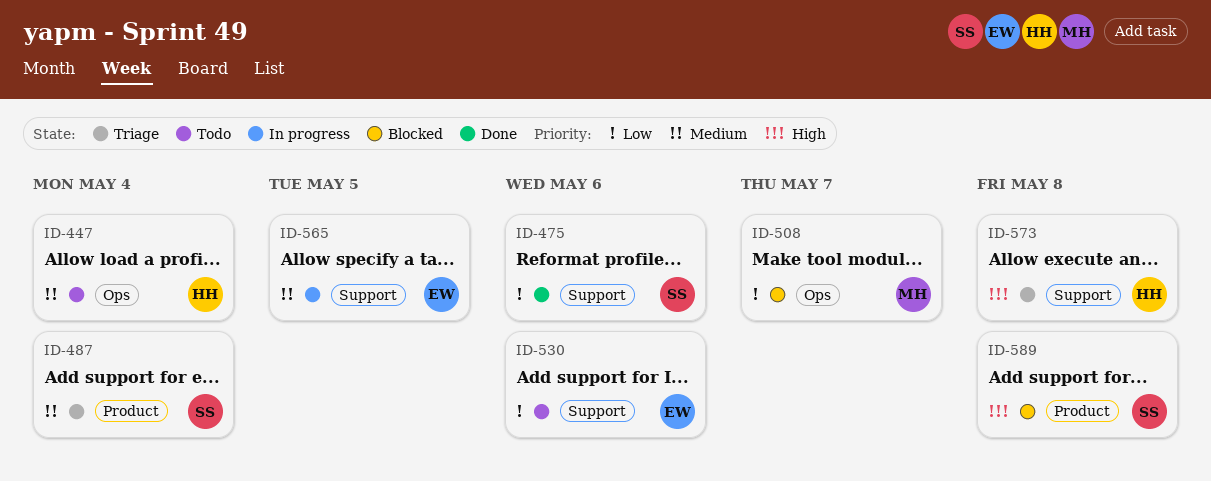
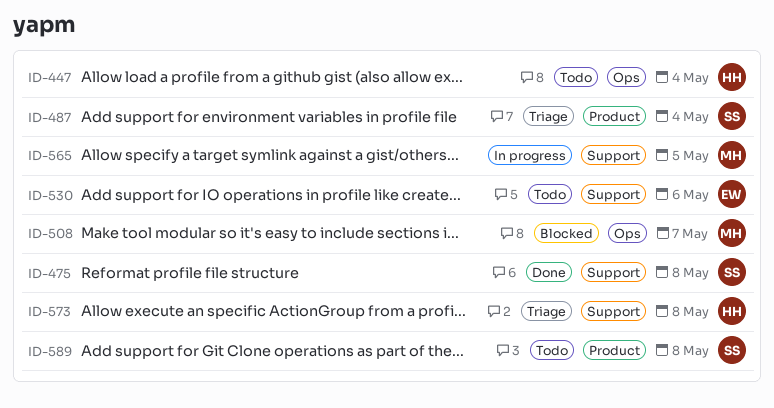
ID-475, due: May 6 -> May 8
ID-565, owner: EW -> MH
ID-589, status: Blocked -> Todo

